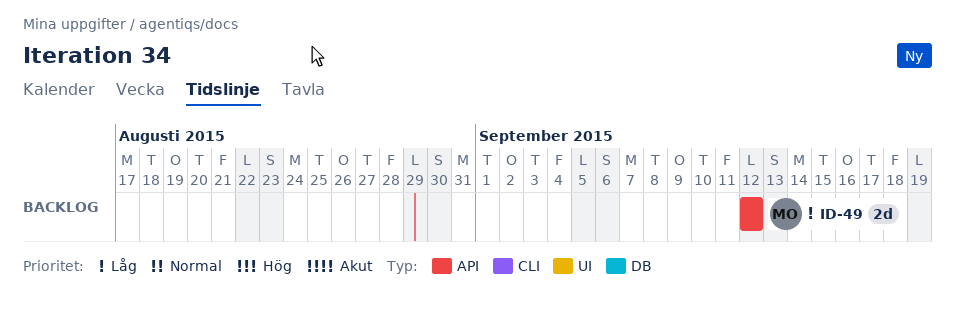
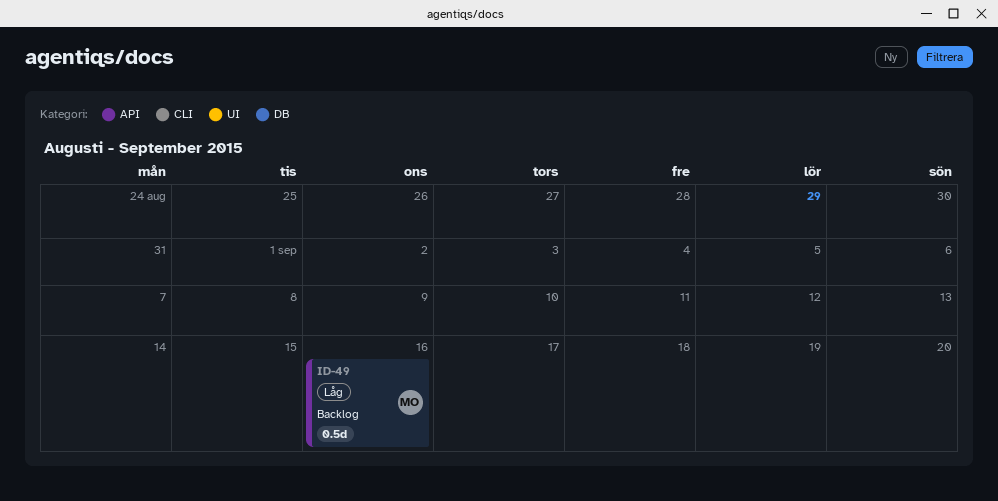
ID-49, estimate: 2d -> 0.5d
ID-49, due: Sep 12 -> Sep 16

